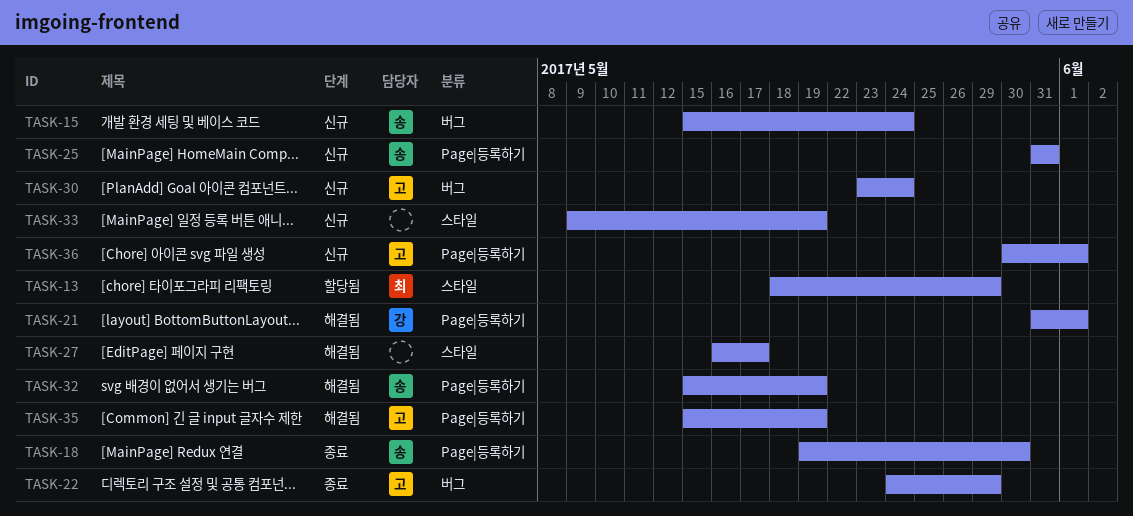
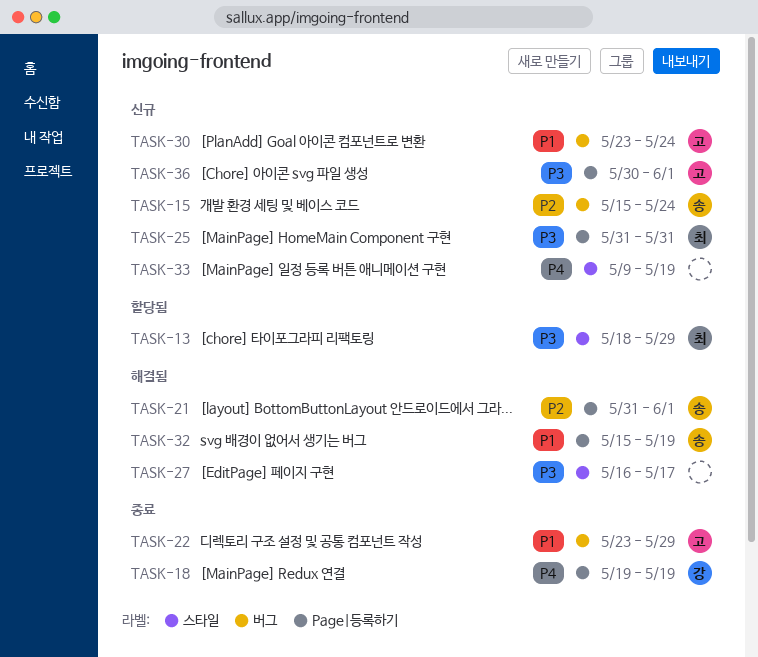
TASK-18, owner: 송 -> 강
TASK-18, due: May 30 -> May 19
TASK-21, owner: 강 -> 송
TASK-22, start: May 24 -> May 23
TASK-25, owner: 송 -> 최
TASK-35: present -> none

